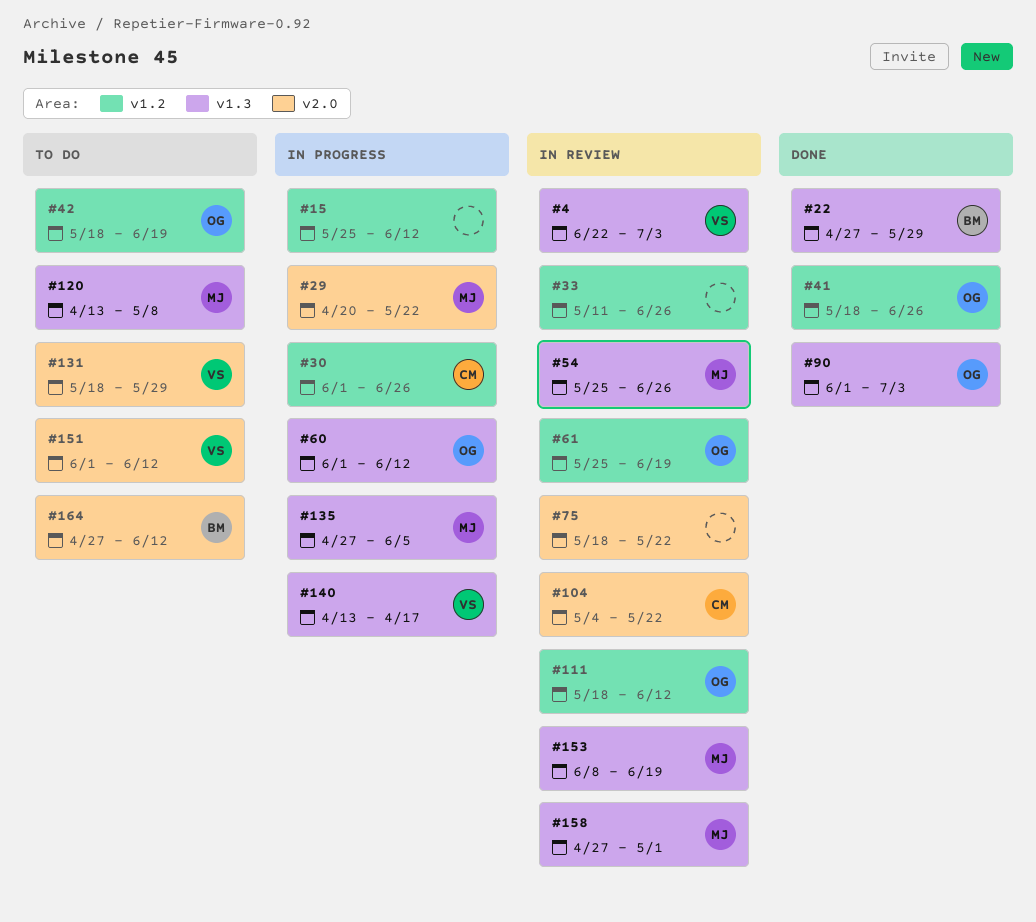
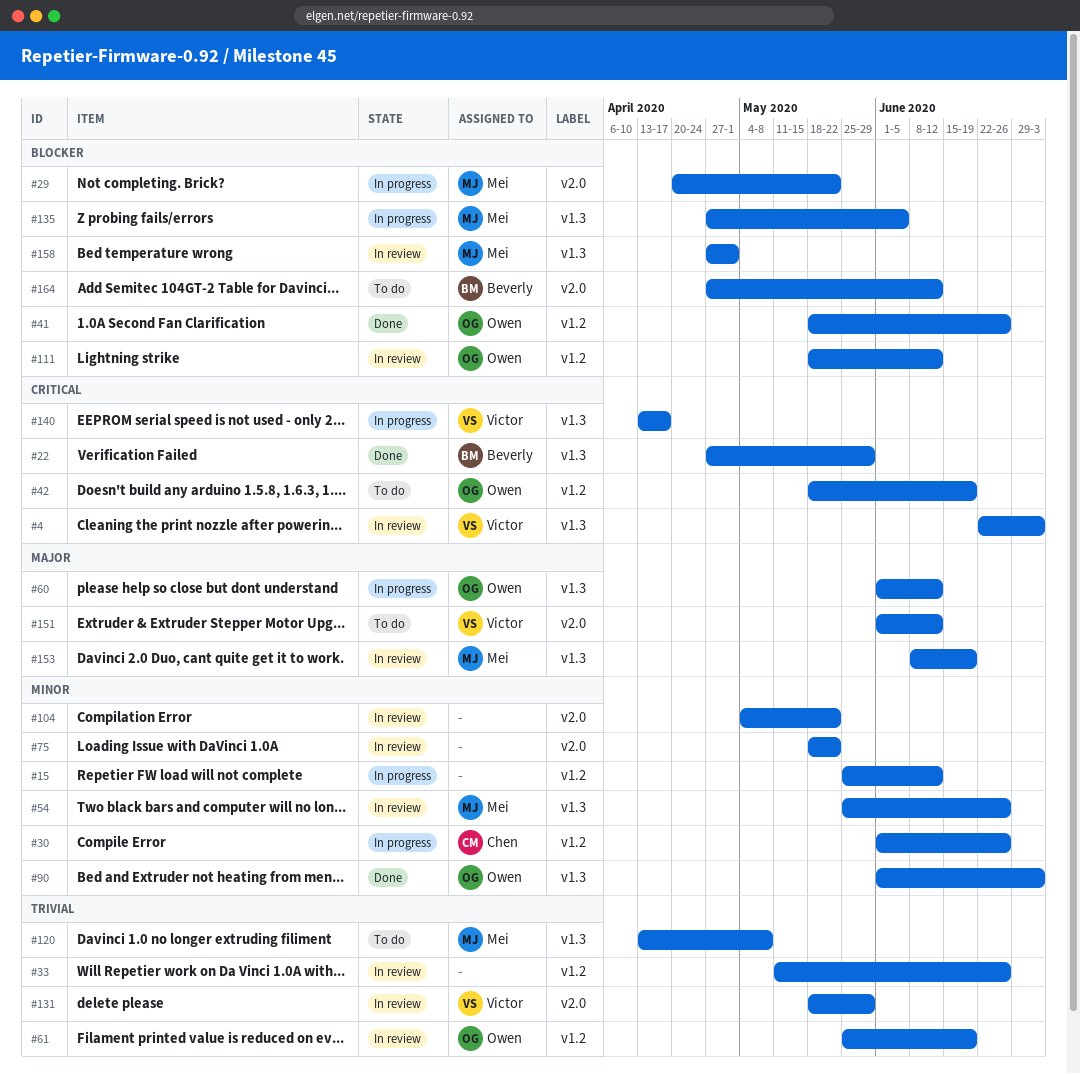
#104, owner: Chen -> none
#131, status: To do -> In review

